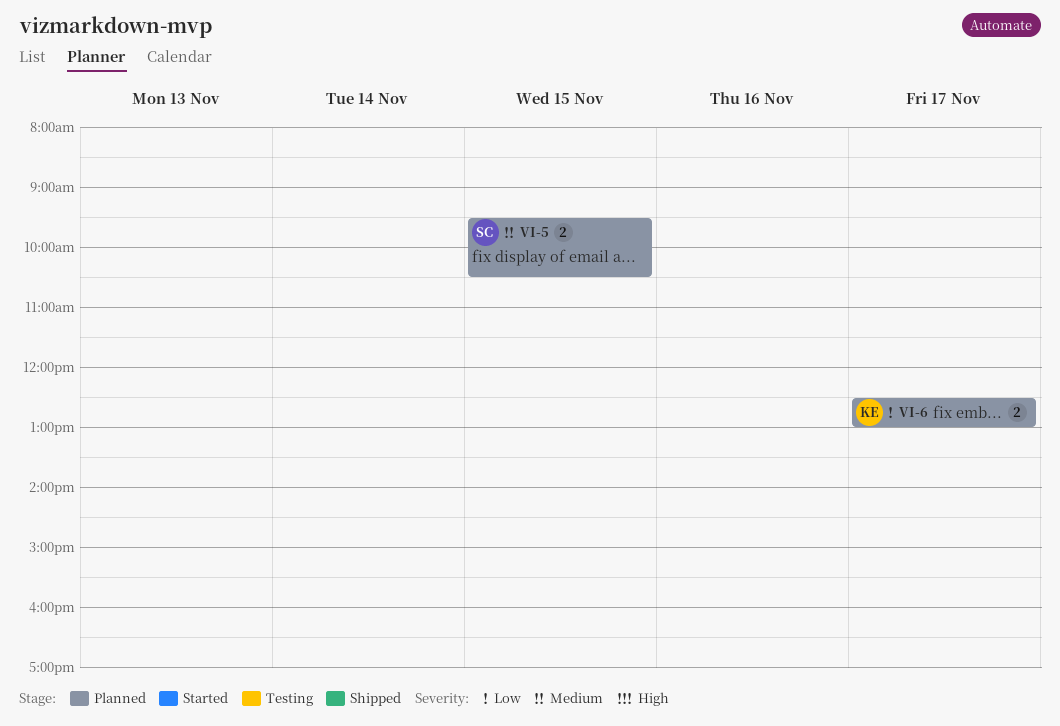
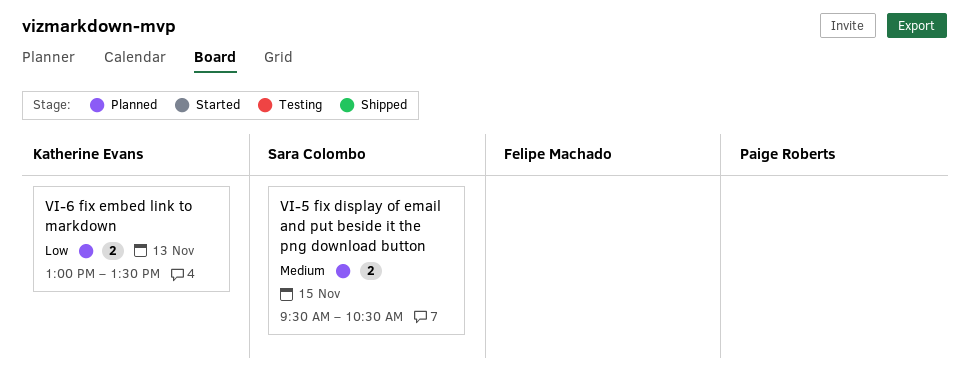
VI-6, day: Nov 17 -> Nov 13
VI-6, begins: 12:30 -> 13:00
VI-6, ends: 13:00 -> 13:30

